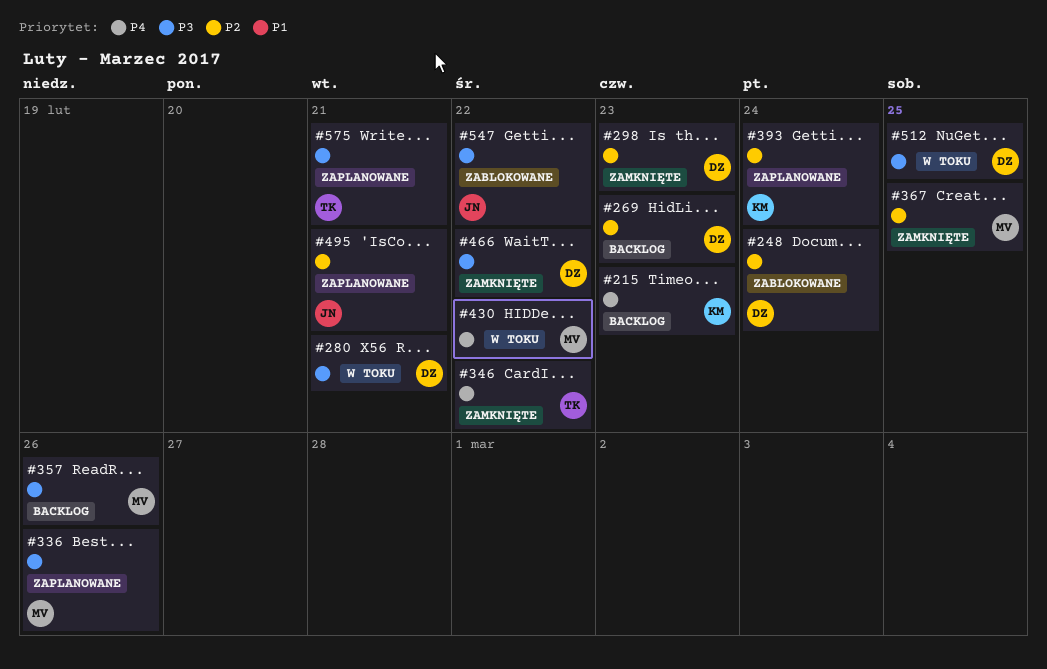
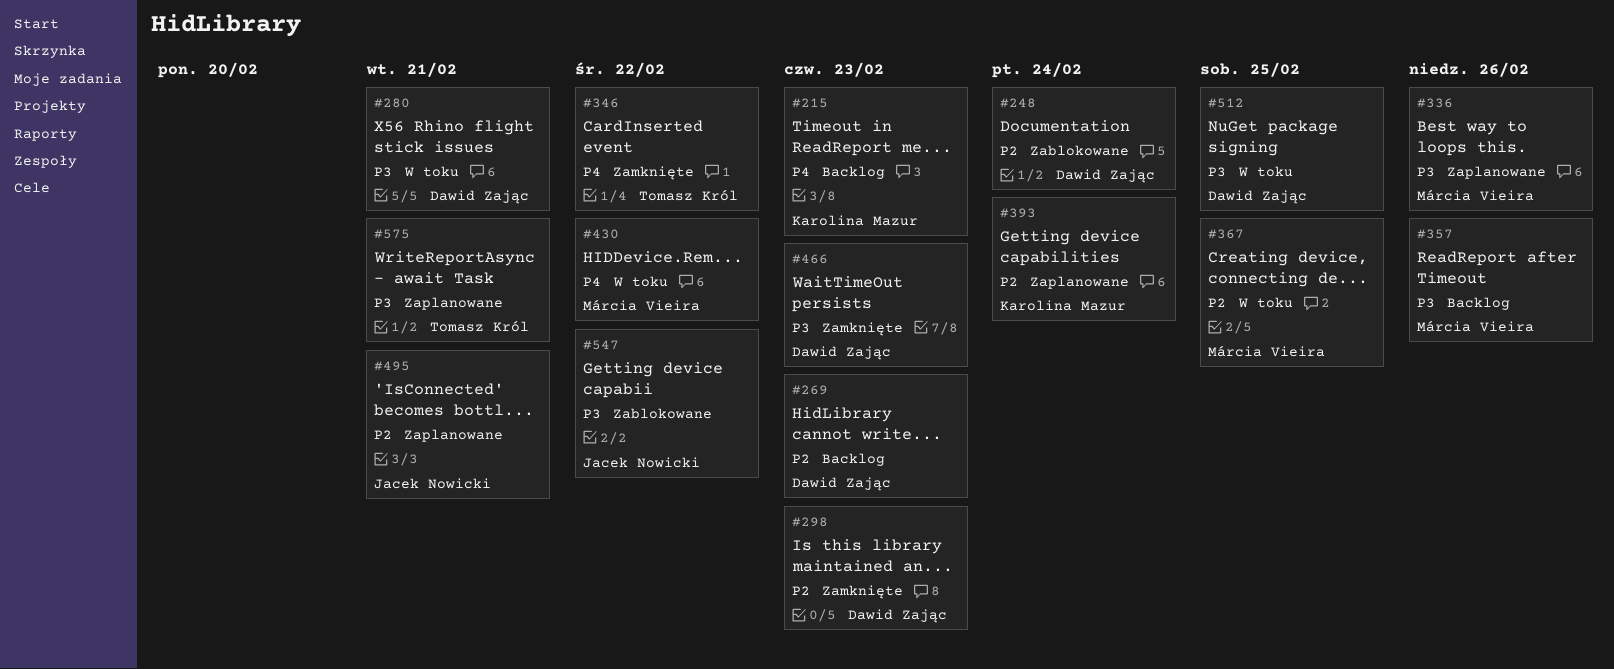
#367, status: Zamknięte -> W toku
#466, due: Feb 22 -> Feb 23

